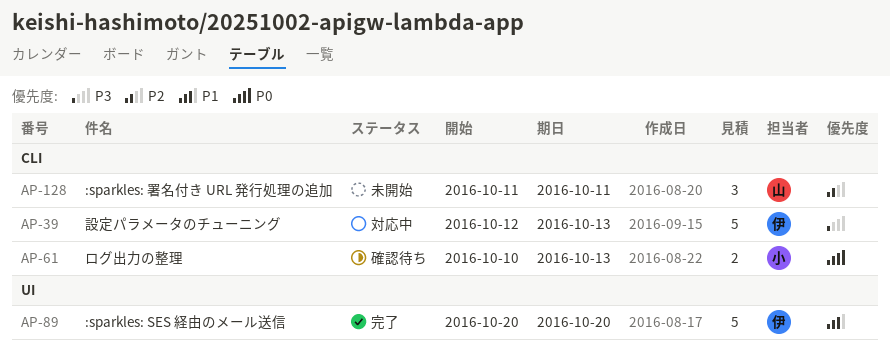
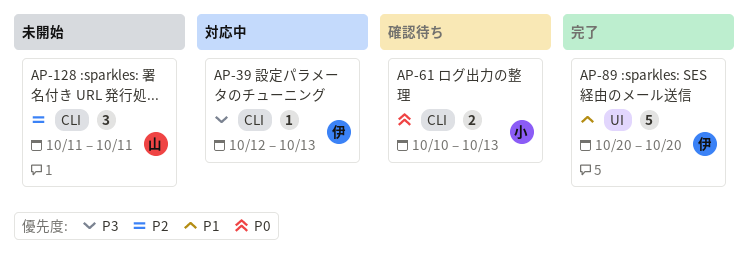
AP-39, estimate: 5 -> 1

